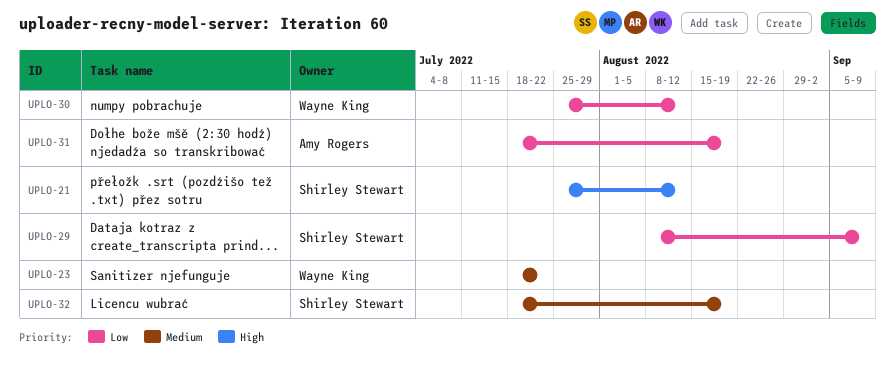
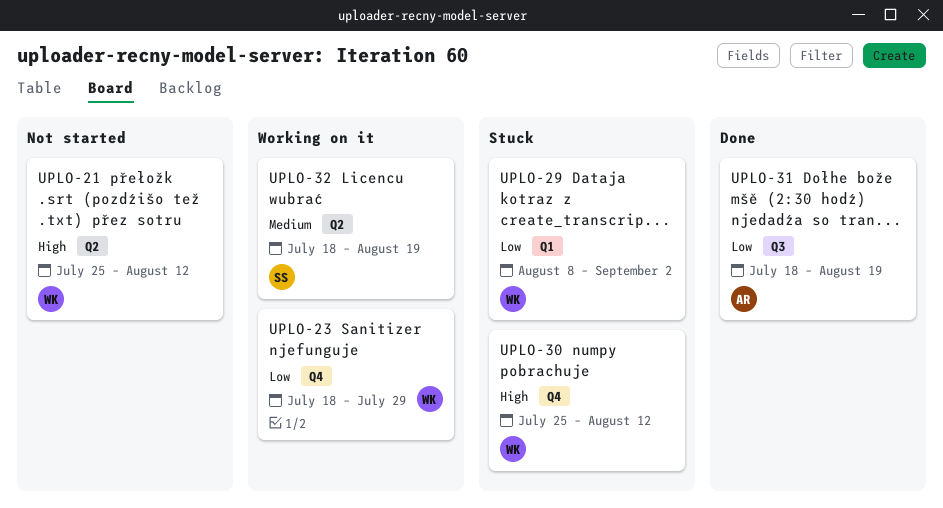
UPLO-21, owner: Shirley Stewart -> Wayne King
UPLO-23, priority: Medium -> Low
UPLO-23, due: Jul 22 -> Jul 29
UPLO-29, owner: Shirley Stewart -> Wayne King
UPLO-29, due: Sep 9 -> Sep 2
UPLO-30, priority: Low -> High

